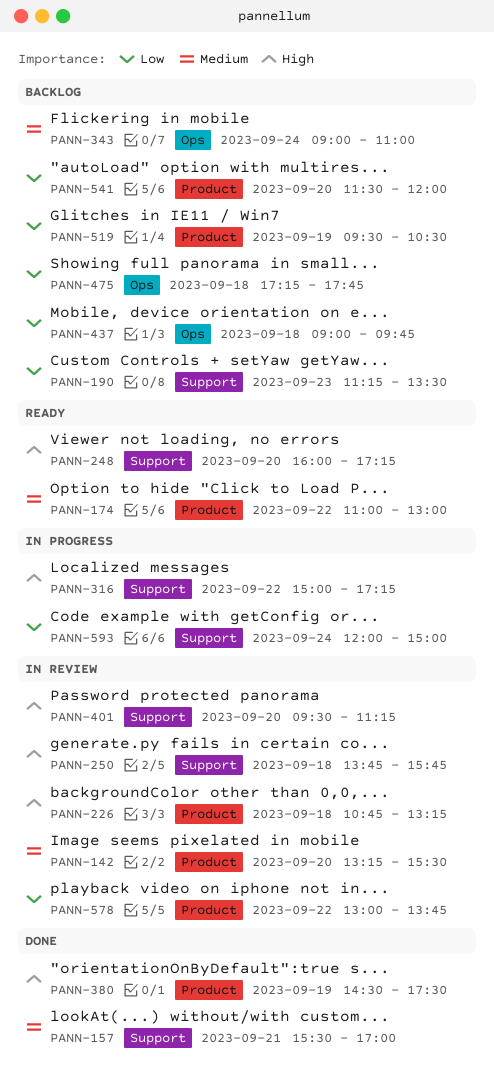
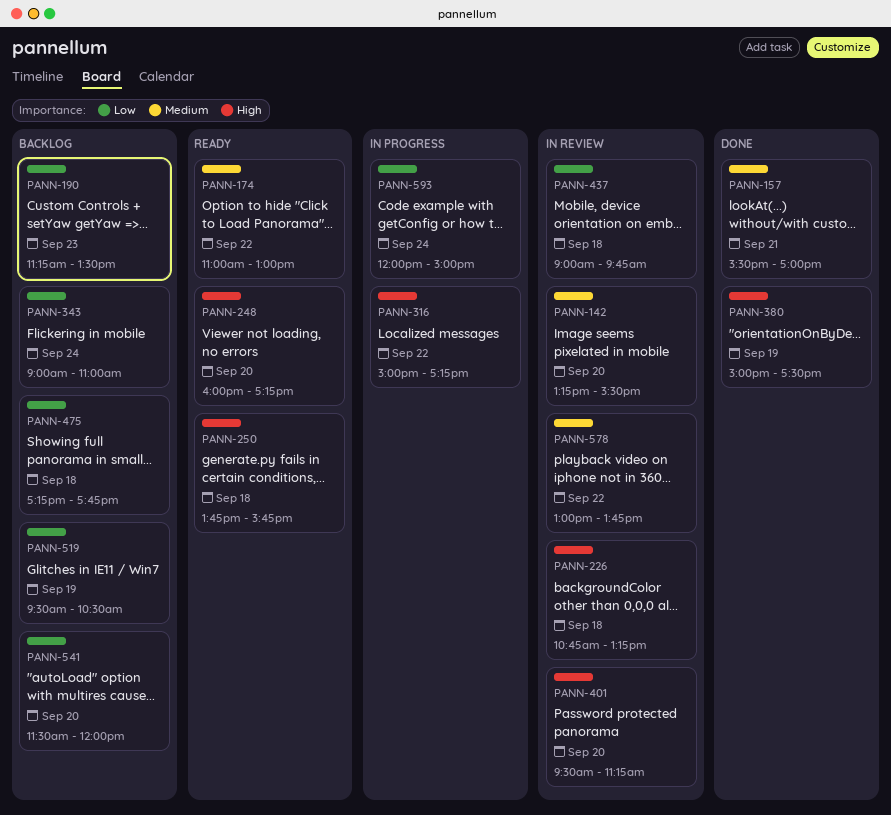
PANN-250, status: In review -> Ready
PANN-343, priority: Medium -> Low
PANN-380, begins: 14:30 -> 15:00
PANN-437, status: Backlog -> In review
PANN-578, priority: Low -> Medium

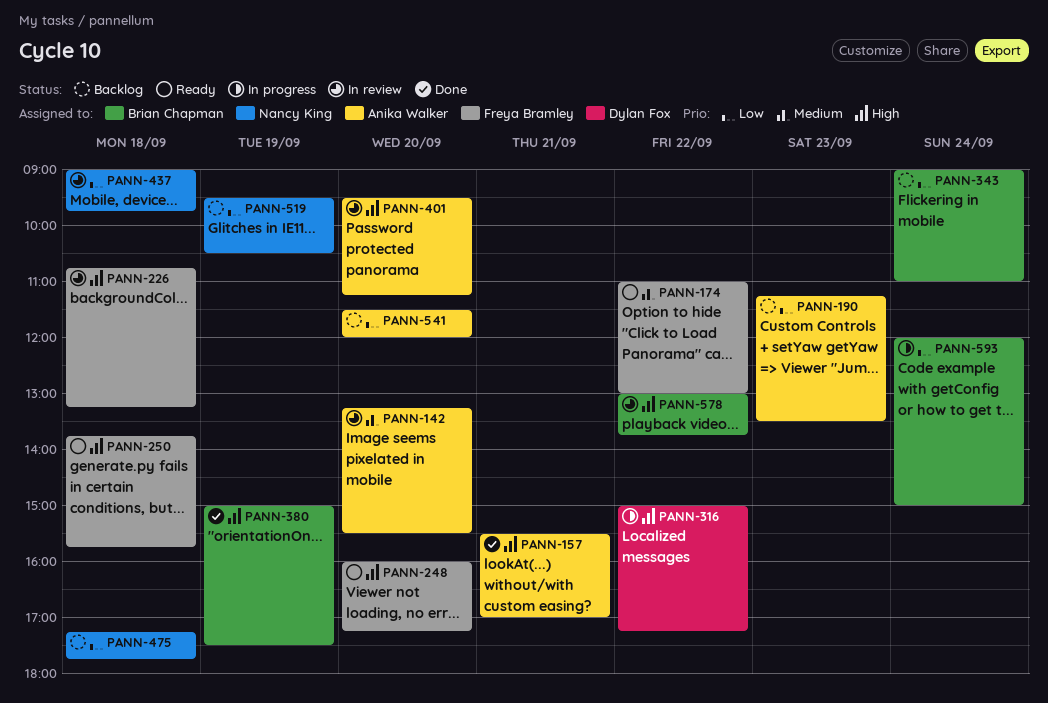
PANN-157, priority: Medium -> High
PANN-578, priority: Medium -> High

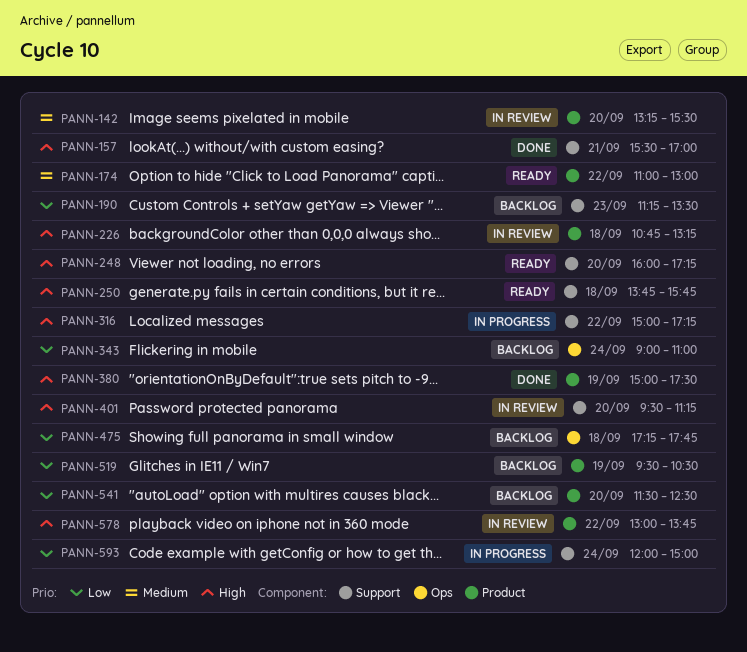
PANN-437: present -> none
PANN-541, ends: 12:00 -> 12:30

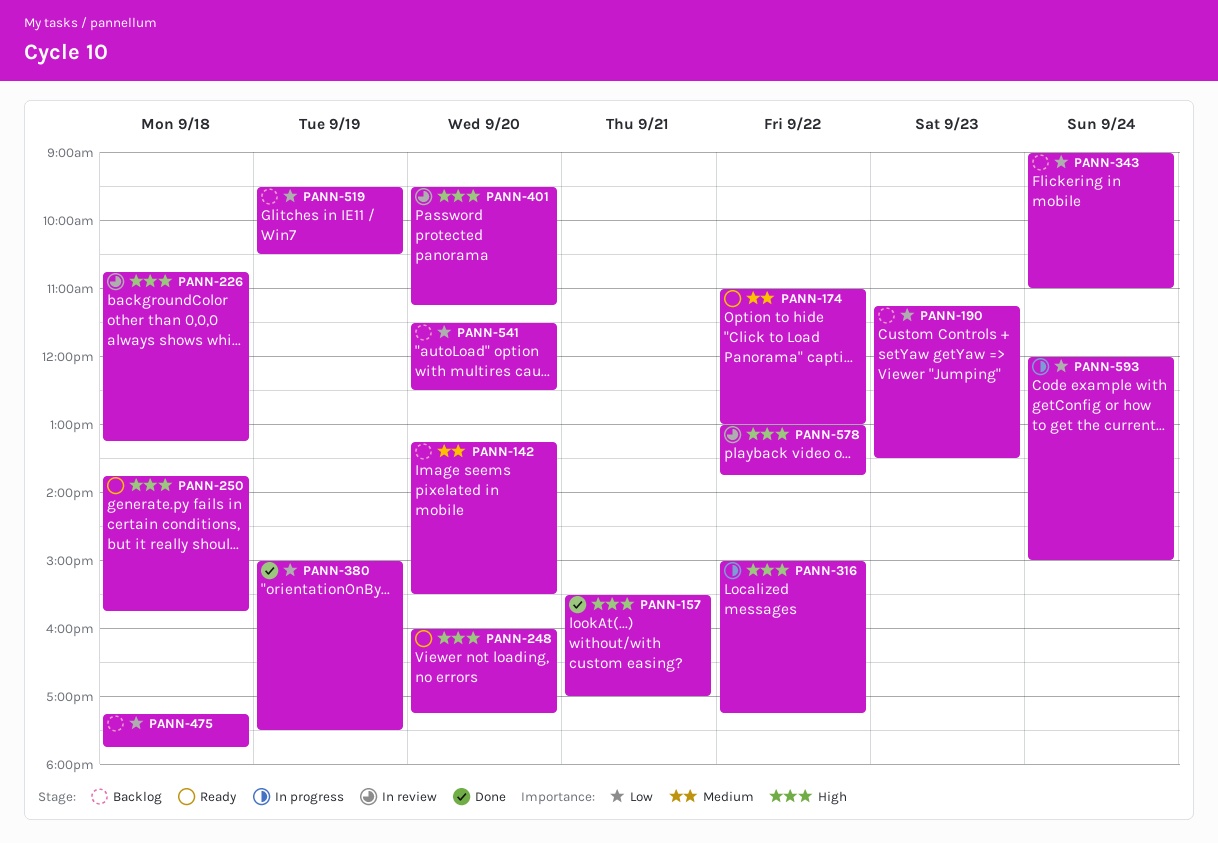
PANN-142, status: In review -> Backlog
PANN-380, priority: High -> Low

